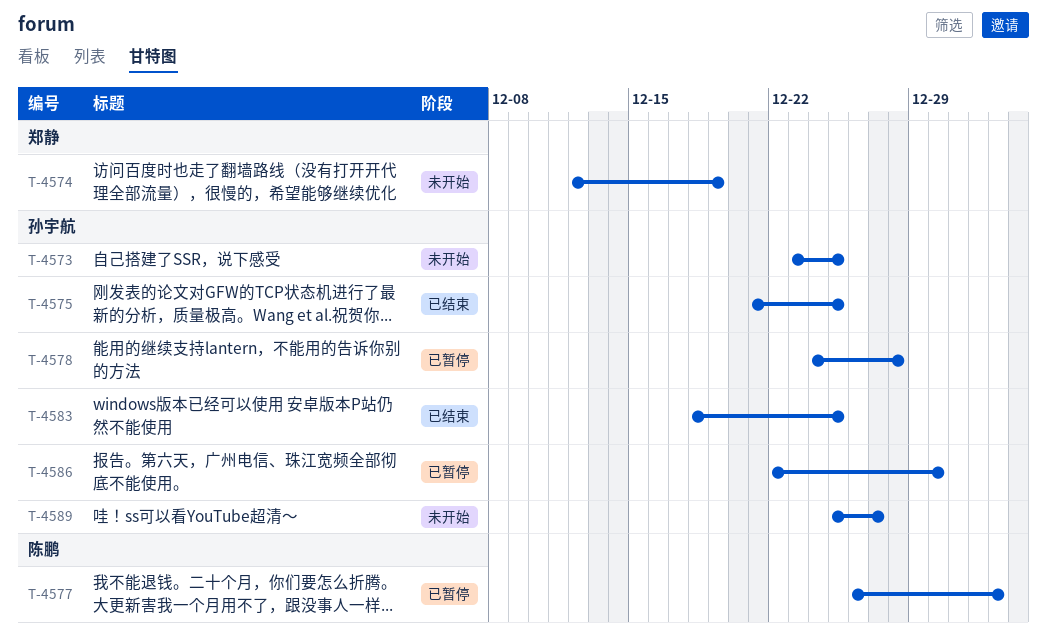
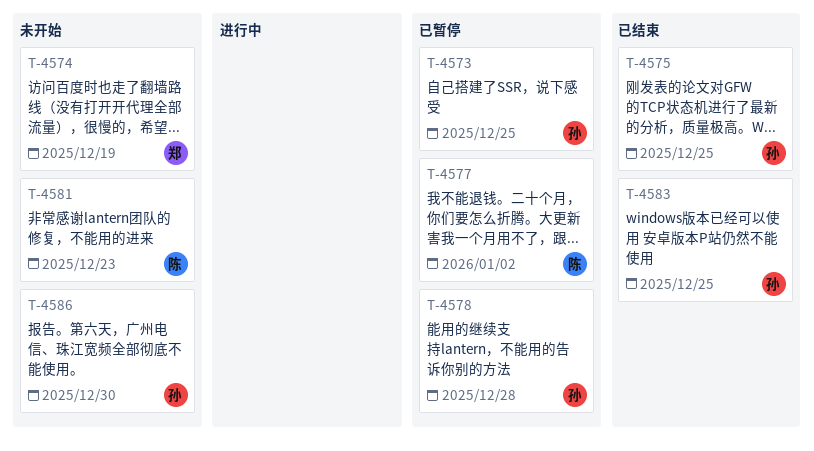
T-4573, status: 未开始 -> 已暂停
T-4581: none -> present
T-4586, status: 已暂停 -> 未开始
T-4589: present -> none

